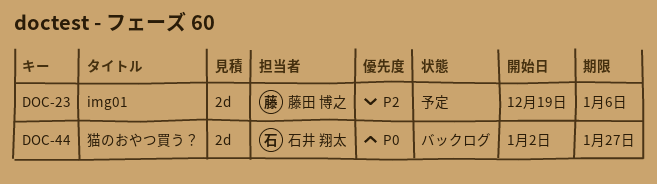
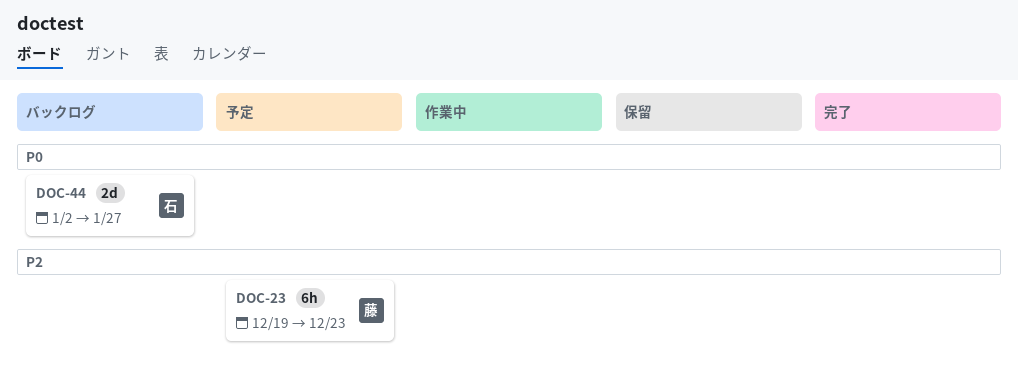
DOC-23, estimate: 2d -> 6h
DOC-23, due: Jan 6 -> Dec 23

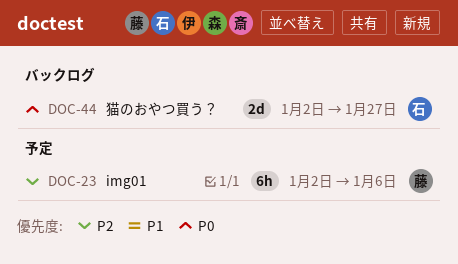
DOC-23, start: Dec 19 -> Jan 2
DOC-23, due: Dec 23 -> Jan 6

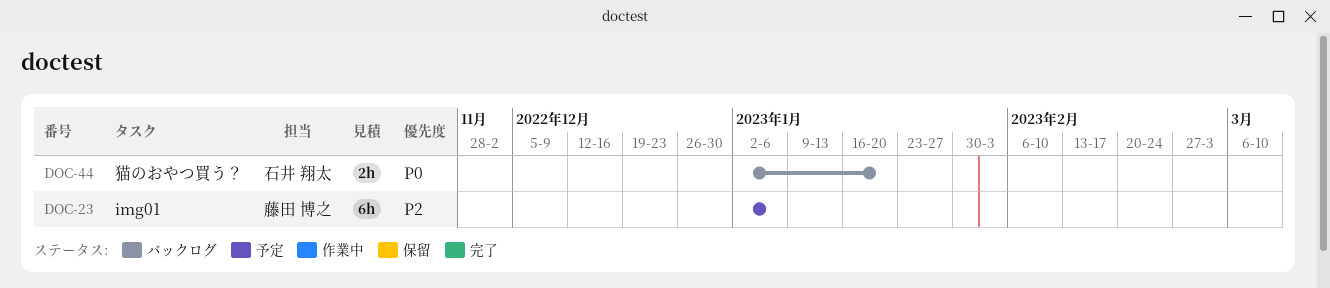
DOC-44, estimate: 2d -> 2h
DOC-44, due: Jan 27 -> Jan 20

